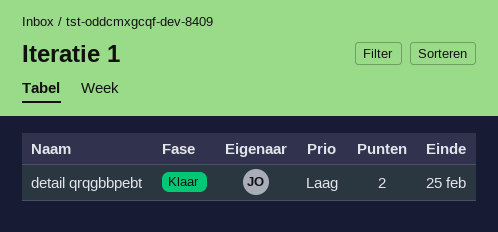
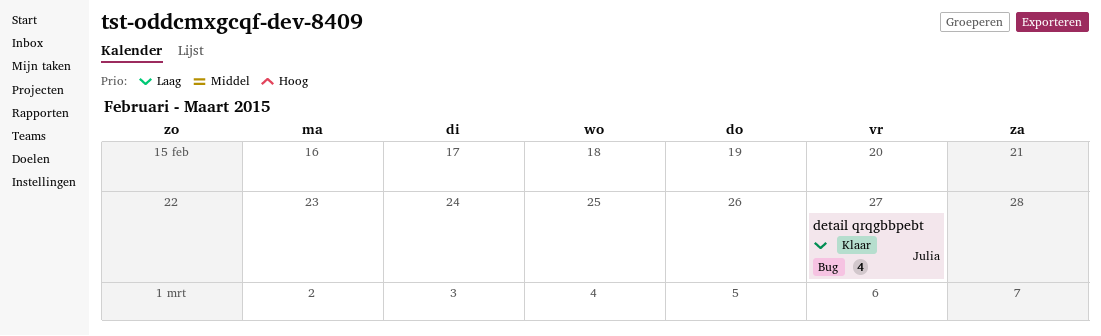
detail qrqgbbpebt, estimate: 2 -> 4
detail qrqgbbpebt, due: Feb 25 -> Feb 27

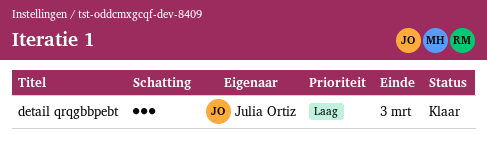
detail qrqgbbpebt, estimate: 4 -> 3
detail qrqgbbpebt, due: Feb 27 -> Mar 3

